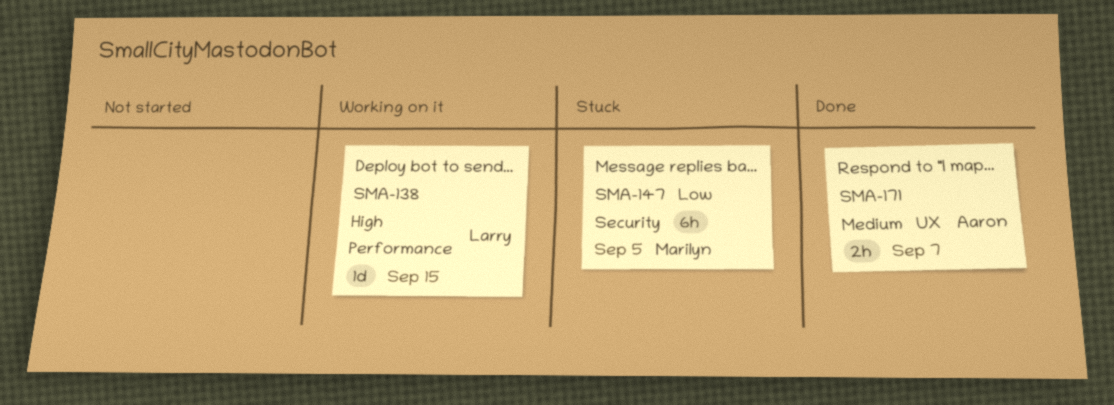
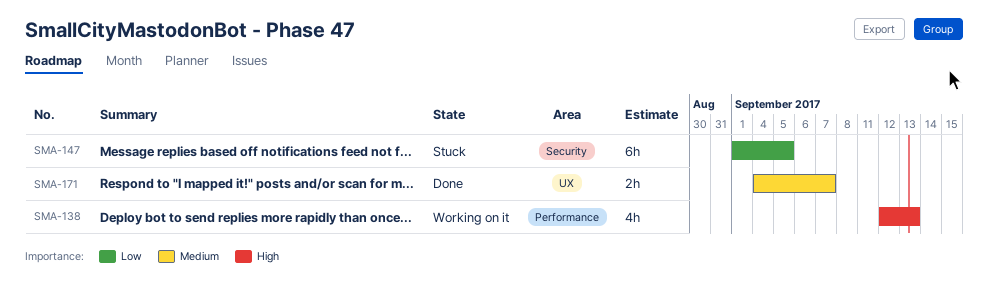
SMA-138, estimate: 1d -> 4h
SMA-138, due: Sep 15 -> Sep 13

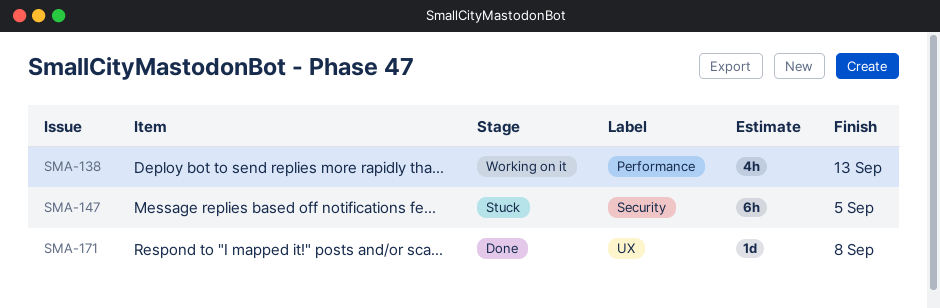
SMA-171, estimate: 2h -> 1d
SMA-171, due: Sep 7 -> Sep 8

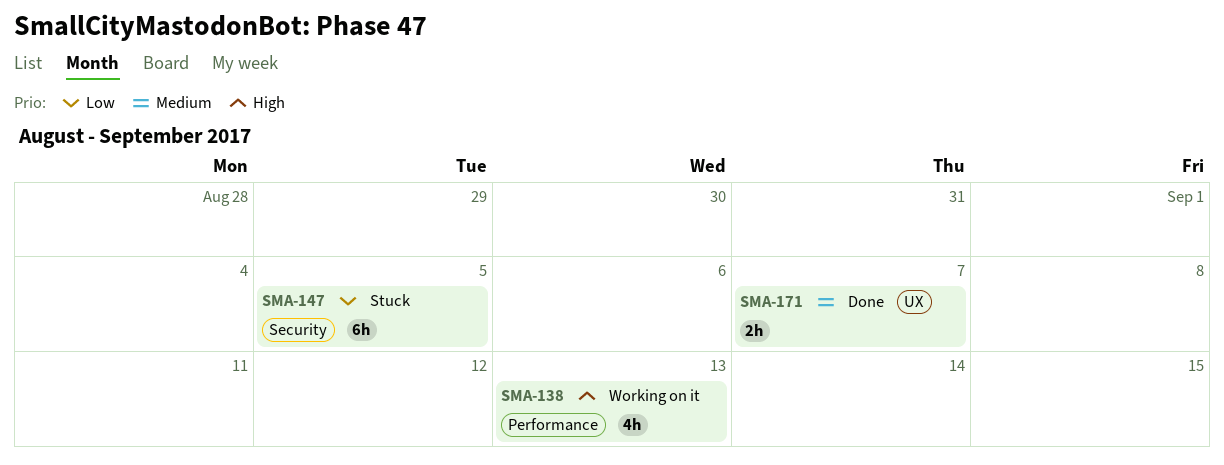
SMA-171, estimate: 1d -> 2h
SMA-171, due: Sep 8 -> Sep 7

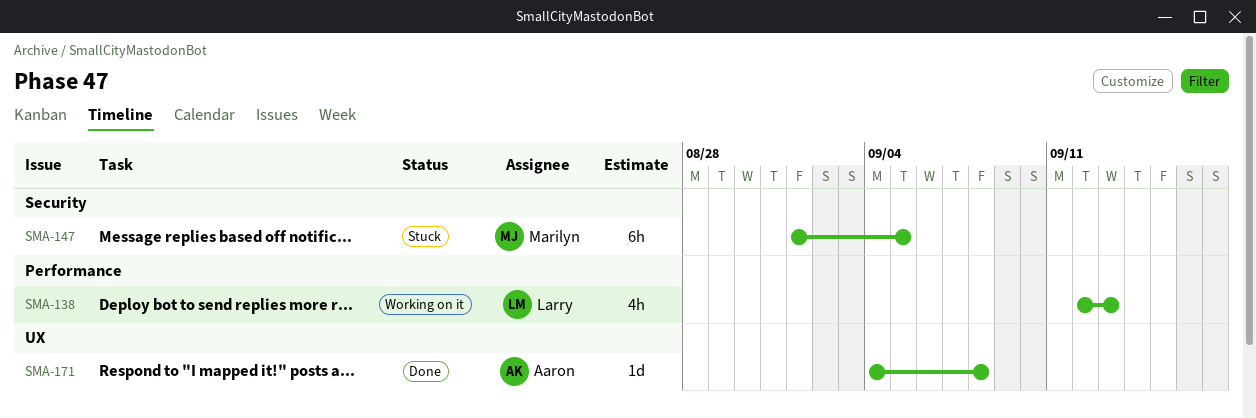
SMA-171, estimate: 2h -> 1d
SMA-171, due: Sep 7 -> Sep 8

